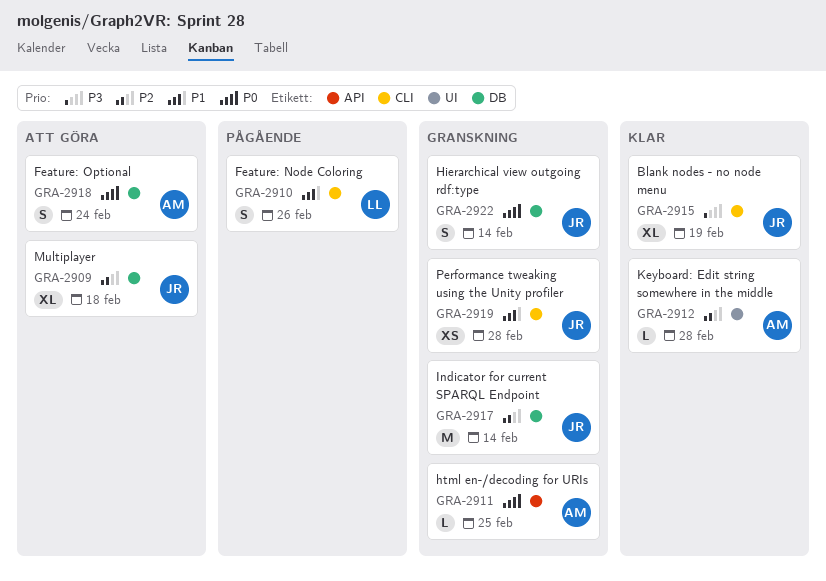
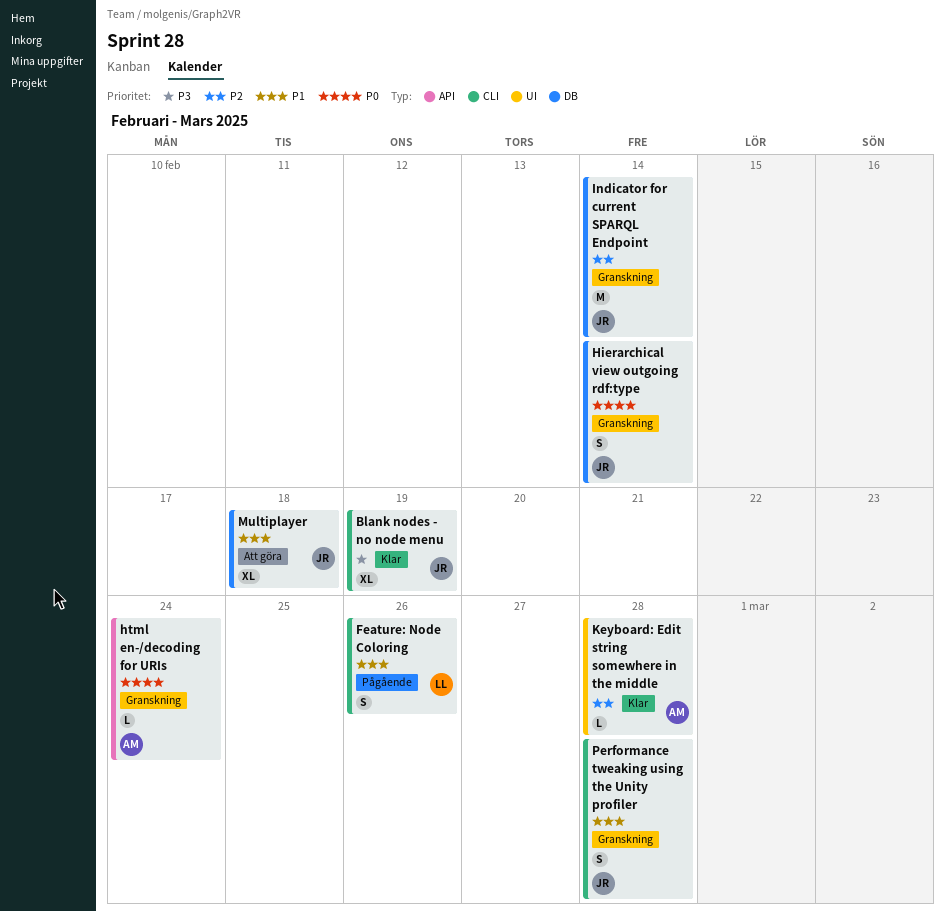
Feature: Optional: present -> none
html en-/decoding for URIs, due: Feb 25 -> Feb 24
Multiplayer, priority: P2 -> P1
Performance tweaking using the Unity profiler, estimate: XS -> S

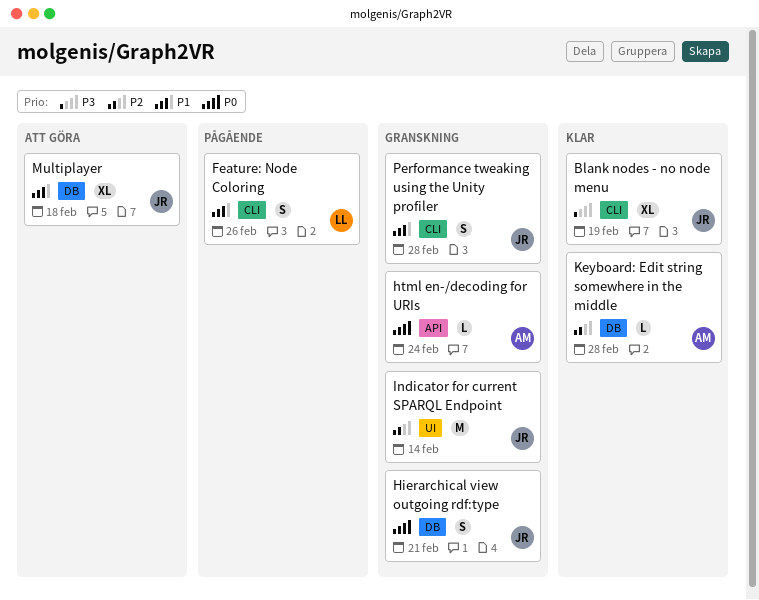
Hierarchical view outgoing rdf:type, due: Feb 14 -> Feb 21
Indicator for current SPARQL Endpoint, label: DB -> UI
Keyboard: Edit string somewhere in the middle, label: UI -> DB

